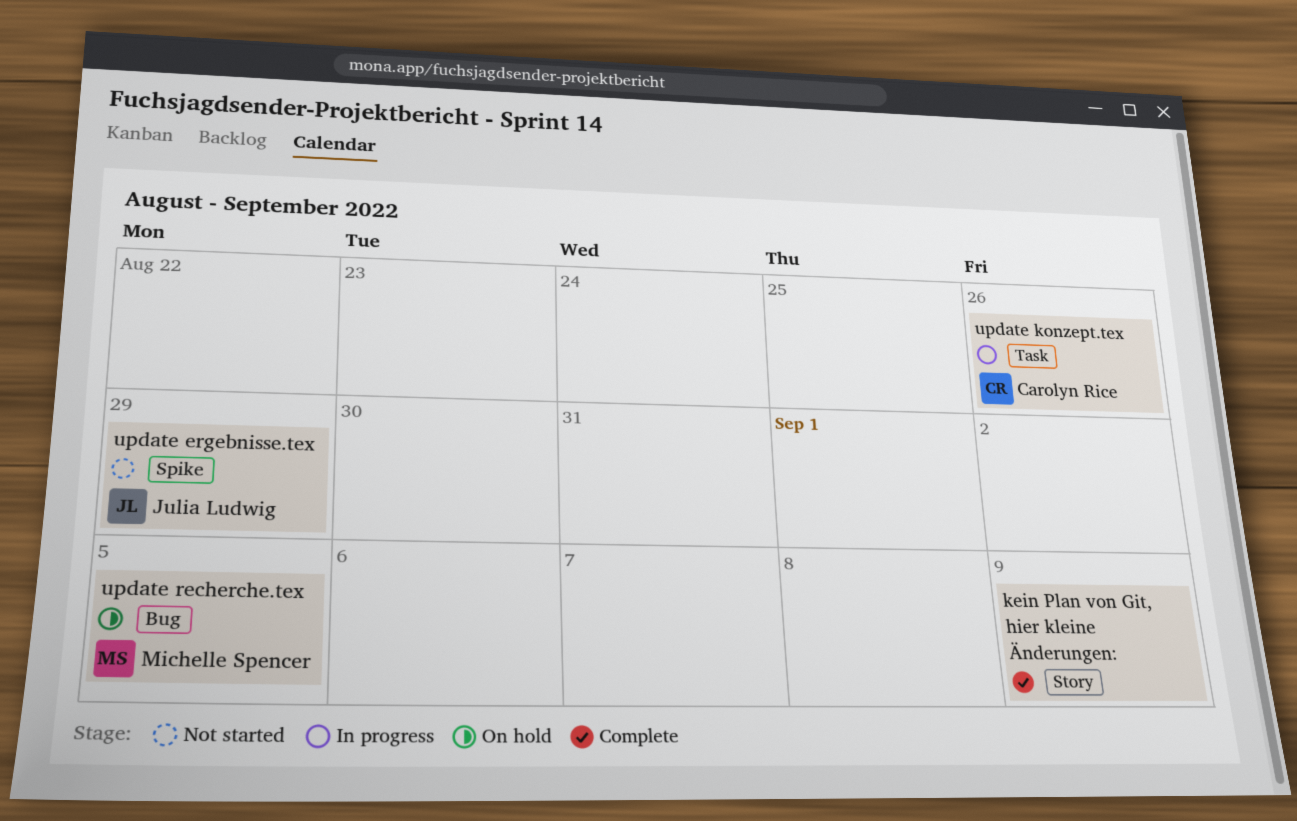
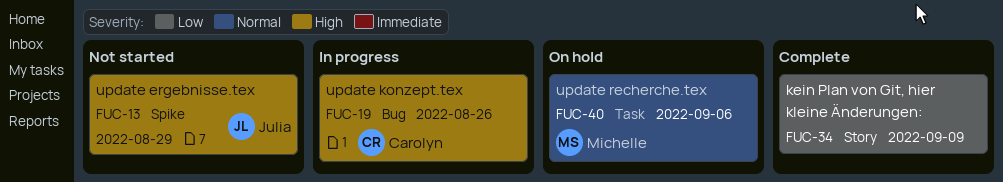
update konzept.tex, label: Task -> Bug
update recherche.tex, label: Bug -> Task
update recherche.tex, due: Sep 5 -> Sep 6

